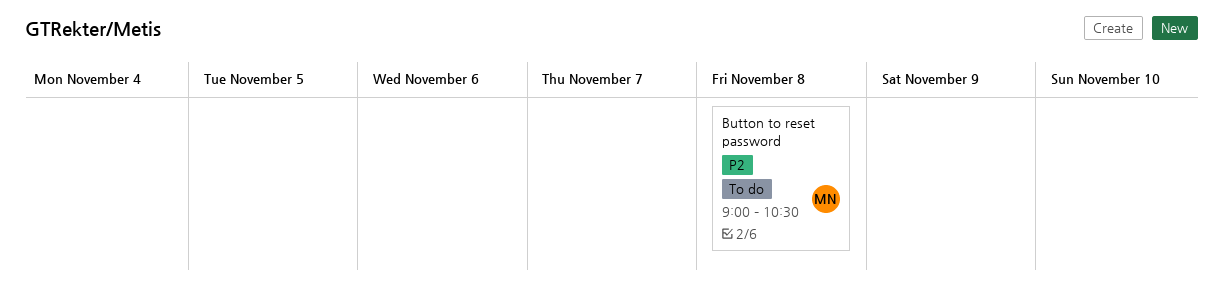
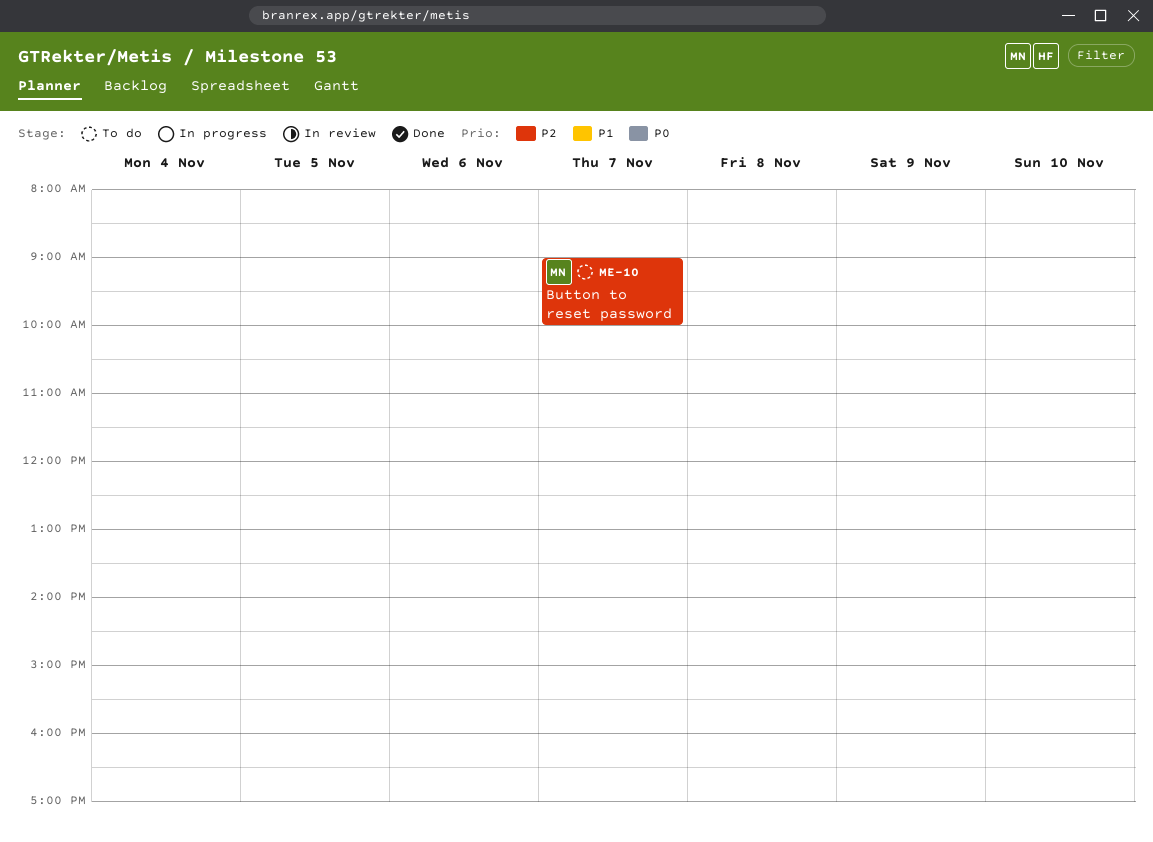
Button to reset password, day: Nov 8 -> Nov 7
Button to reset password, ends: 10:30 -> 10:00

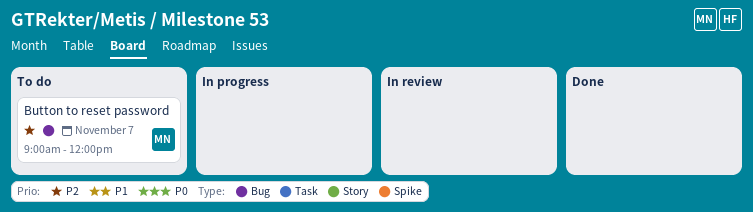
Button to reset password, ends: 10:00 -> 12:00

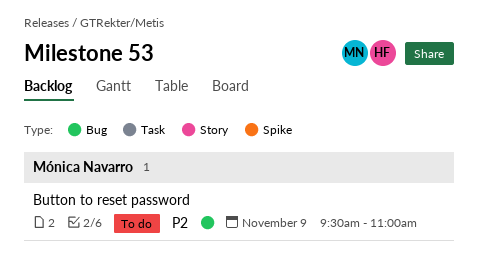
Button to reset password, day: Nov 7 -> Nov 9
Button to reset password, begins: 09:00 -> 09:30
Button to reset password, ends: 12:00 -> 11:00

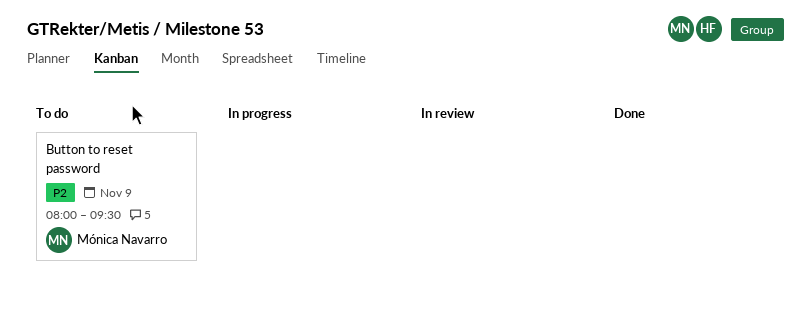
Button to reset password, begins: 09:30 -> 08:00
Button to reset password, ends: 11:00 -> 09:30

